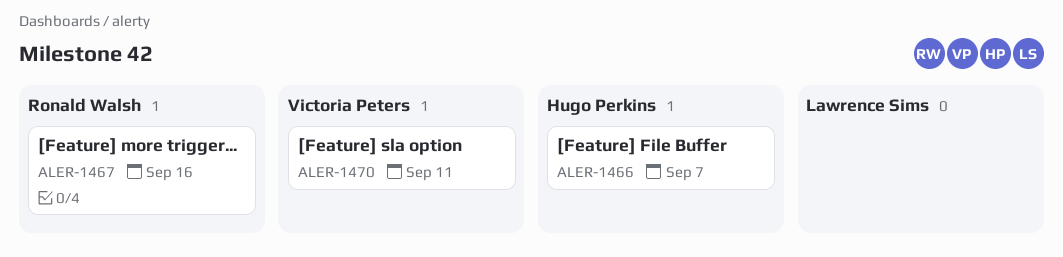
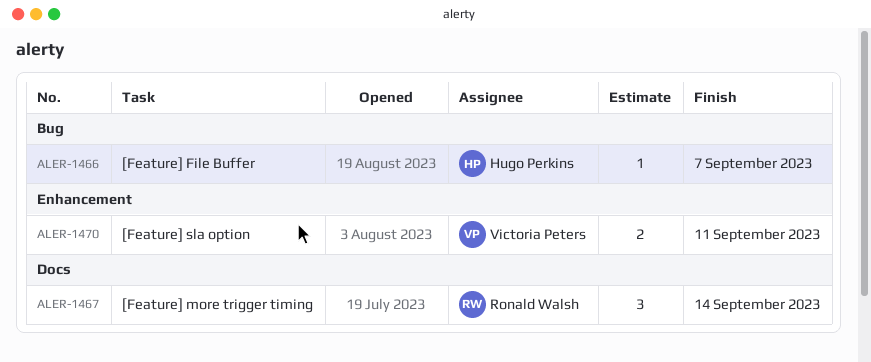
ALER-1467, due: Sep 16 -> Sep 14

